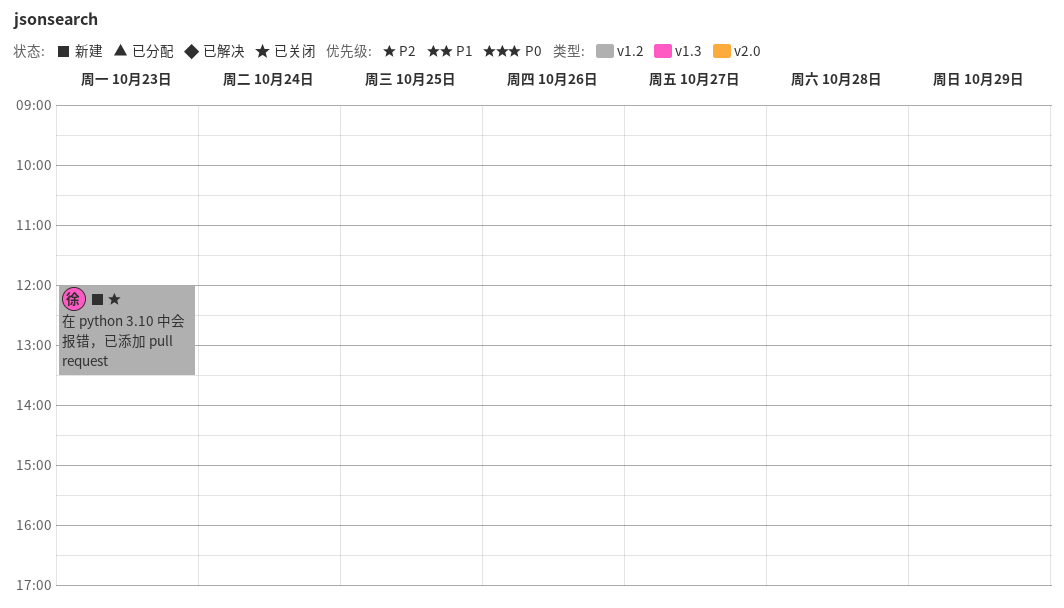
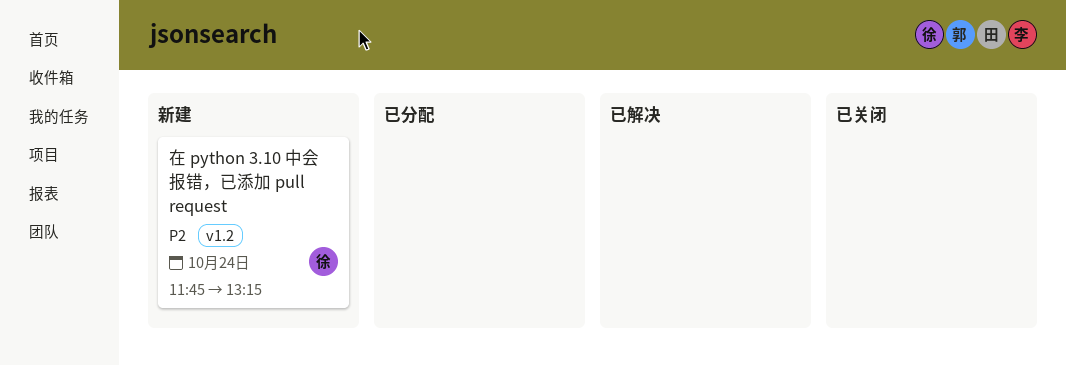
在 python 3.10 中会报错，已添加 pull request, day: Oct 23 -> Oct 24
在 python 3.10 中会报错，已添加 pull request, begins: 12:00 -> 11:45
在 python 3.10 中会报错，已添加 pull request, ends: 13:30 -> 13:15

